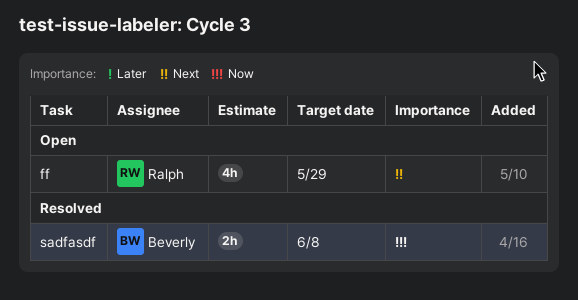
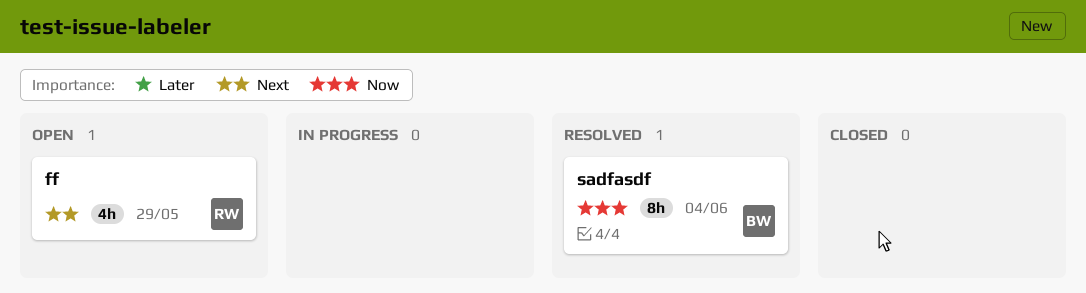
sadfasdf, estimate: 2h -> 8h
sadfasdf, due: Jun 8 -> Jun 4

